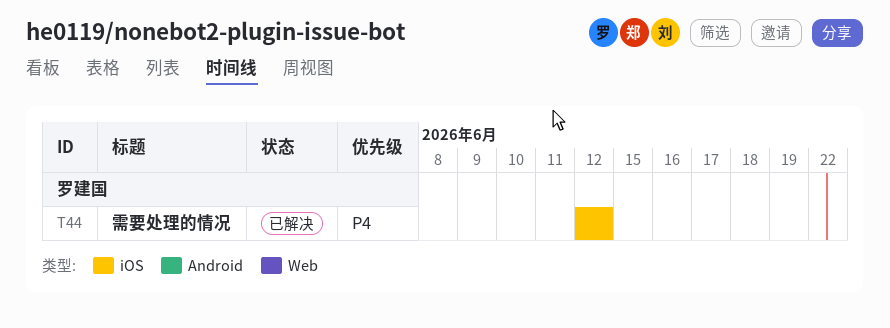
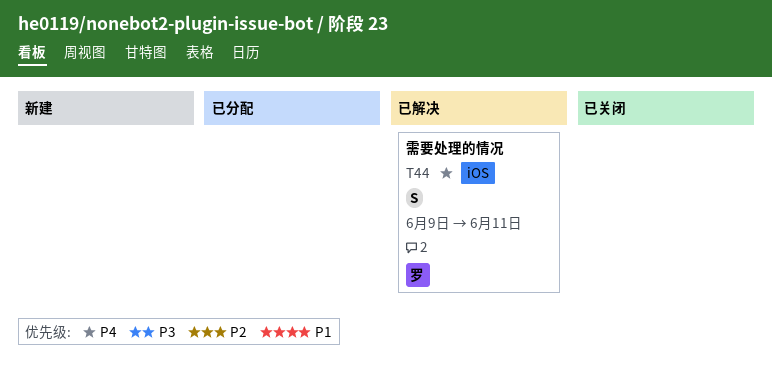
T44, start: Jun 12 -> Jun 9
T44, due: Jun 12 -> Jun 11

